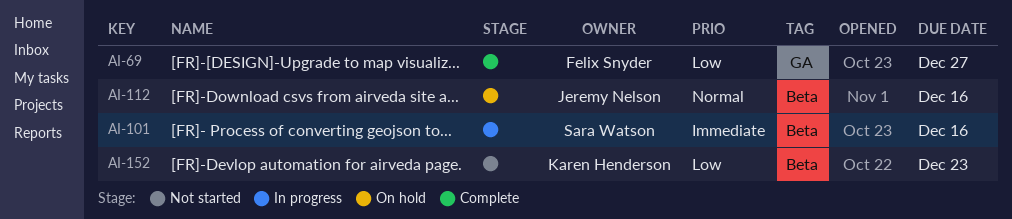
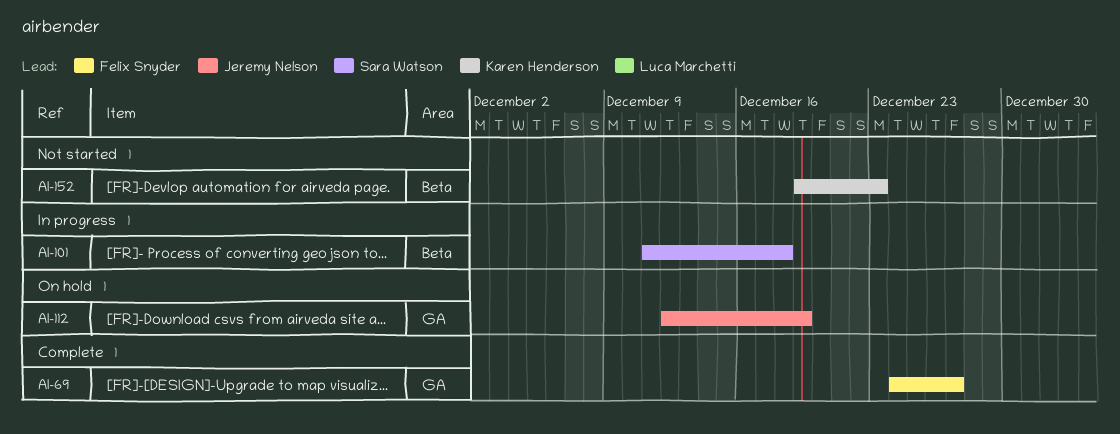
AI-101, due: Dec 16 -> Dec 18
AI-112, label: Beta -> GA
AI-112, due: Dec 16 -> Dec 19

